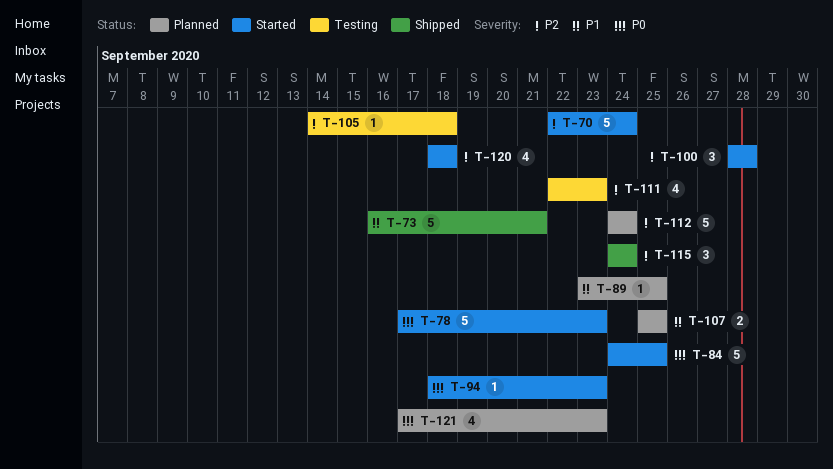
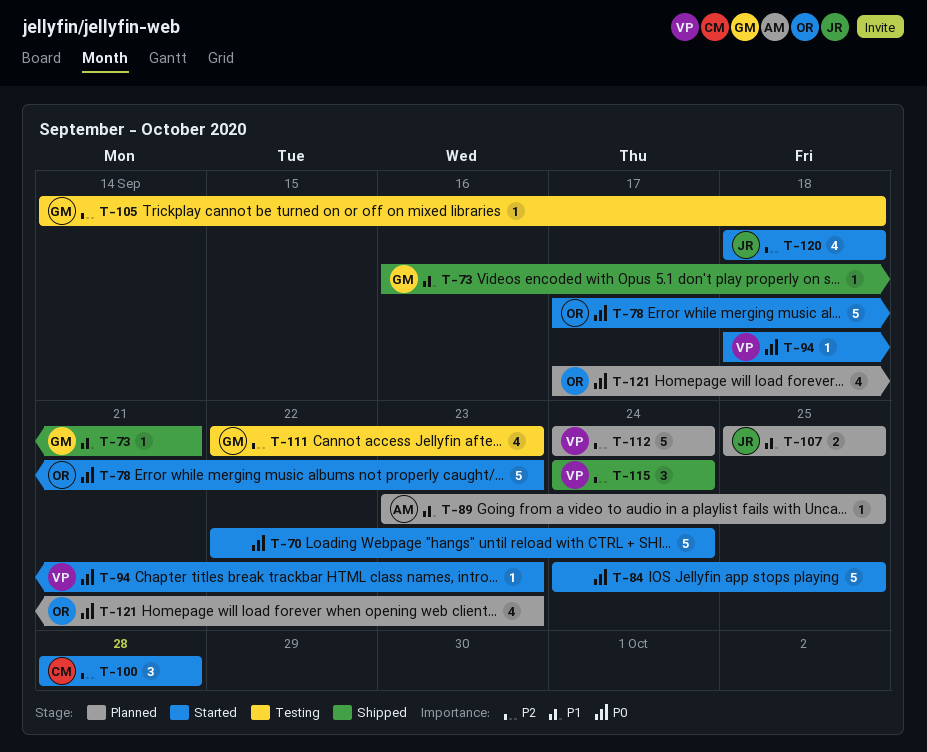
T-70, priority: P2 -> P0
T-73, estimate: 5 -> 1

